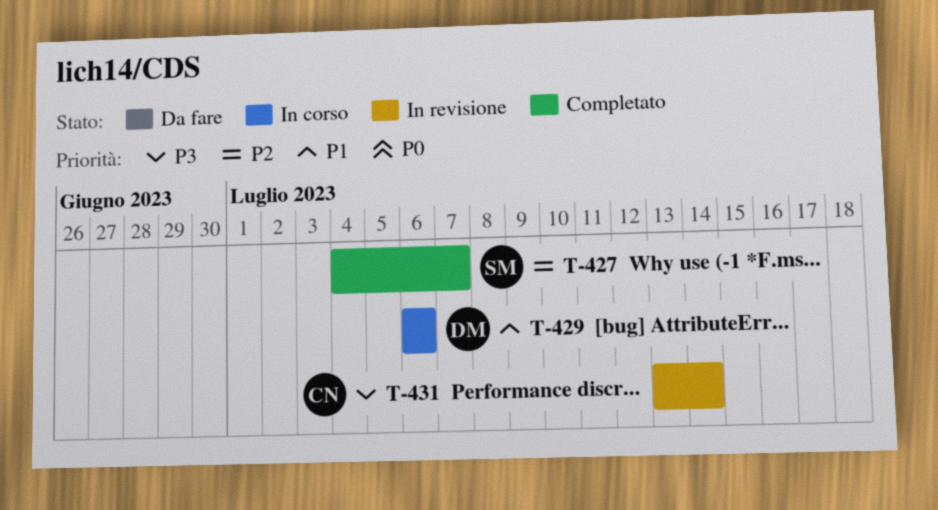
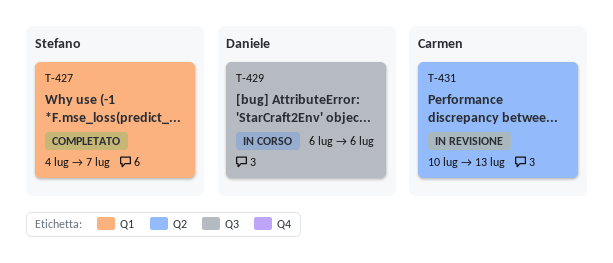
T-431, start: Jul 13 -> Jul 10
T-431, due: Jul 14 -> Jul 13

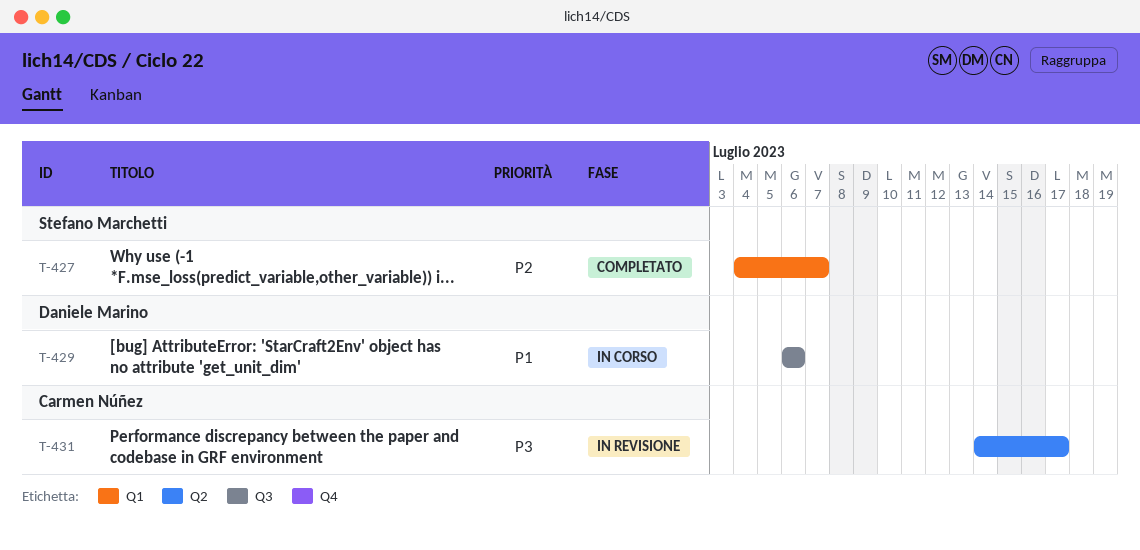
T-431, start: Jul 10 -> Jul 14
T-431, due: Jul 13 -> Jul 17

